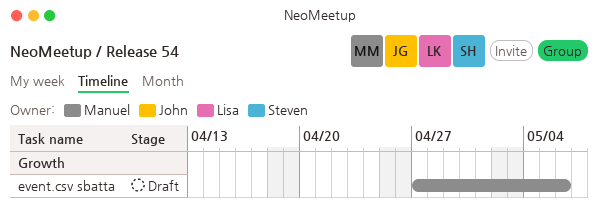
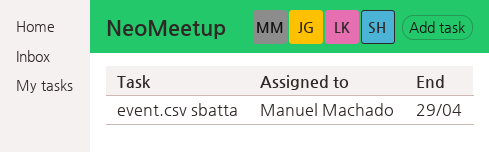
event.csv sbatta, due: May 6 -> Apr 29

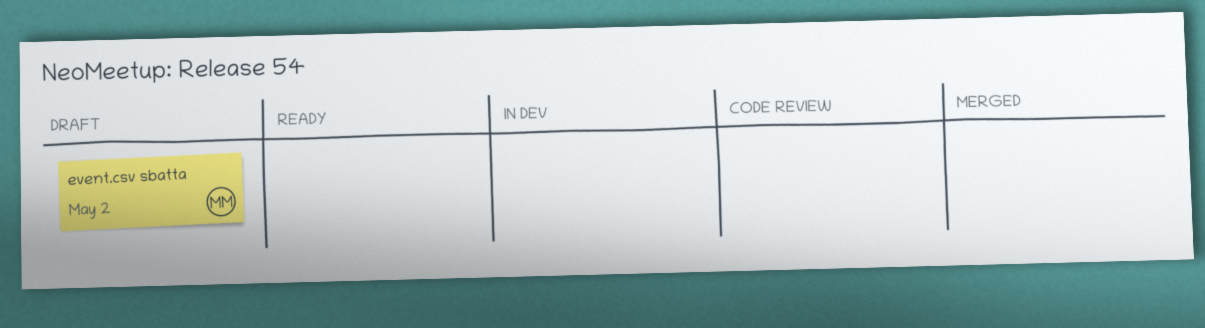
event.csv sbatta, due: Apr 29 -> May 2

